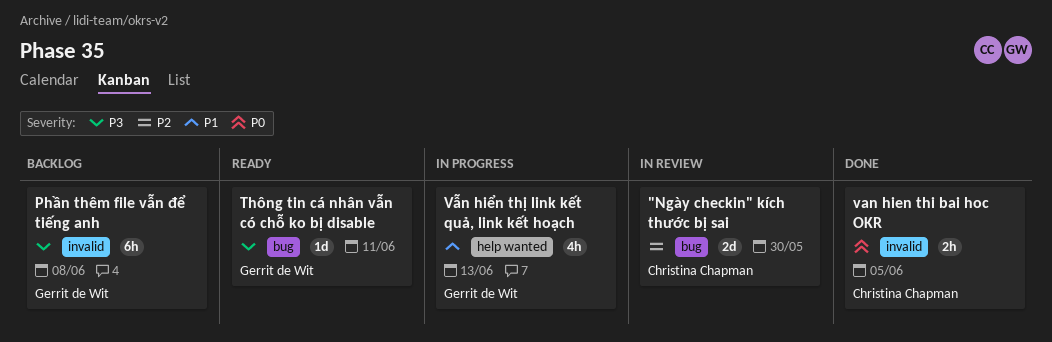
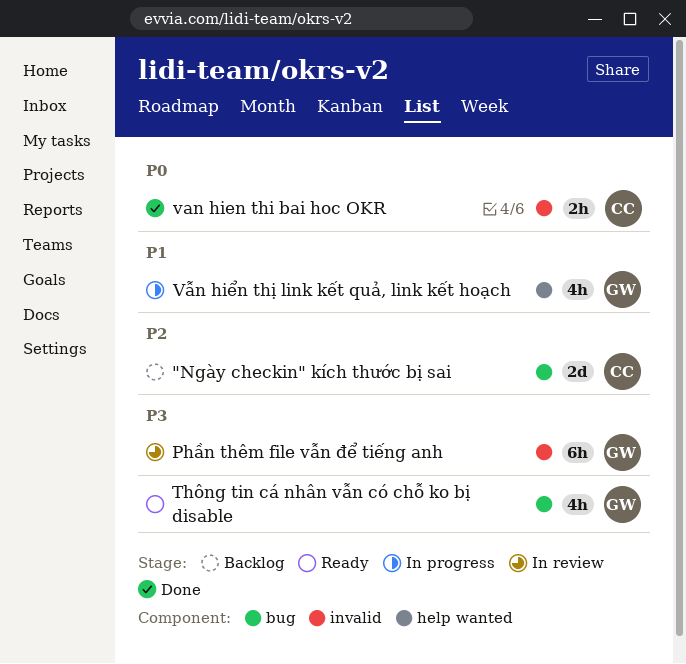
"Ngày checkin" kích thước bị sai, status: In review -> Backlog
Phần thêm file vẫn để tiếng anh, status: Backlog -> In review
Thông tin cá nhân vẫn có chỗ ko bị disable, estimate: 1d -> 4h

